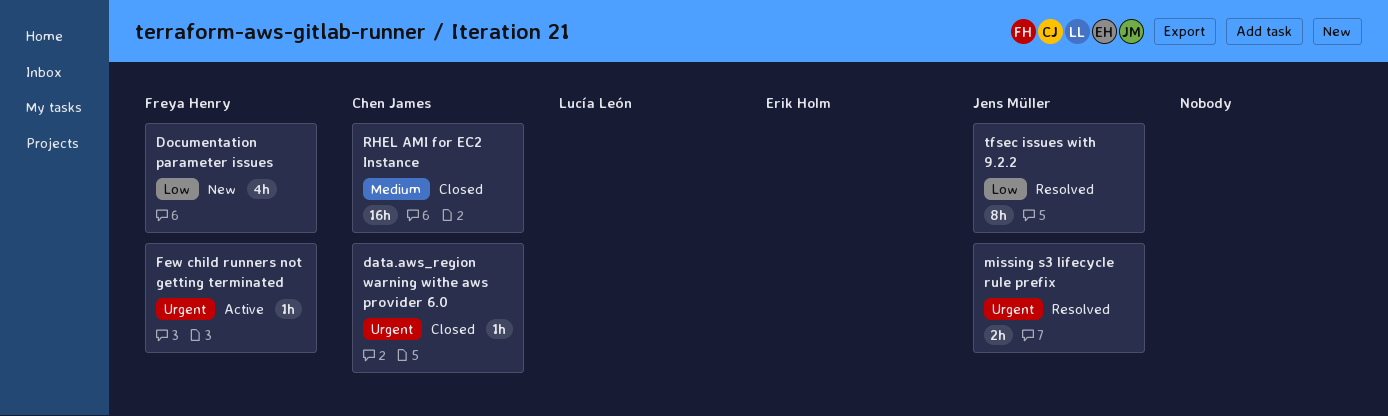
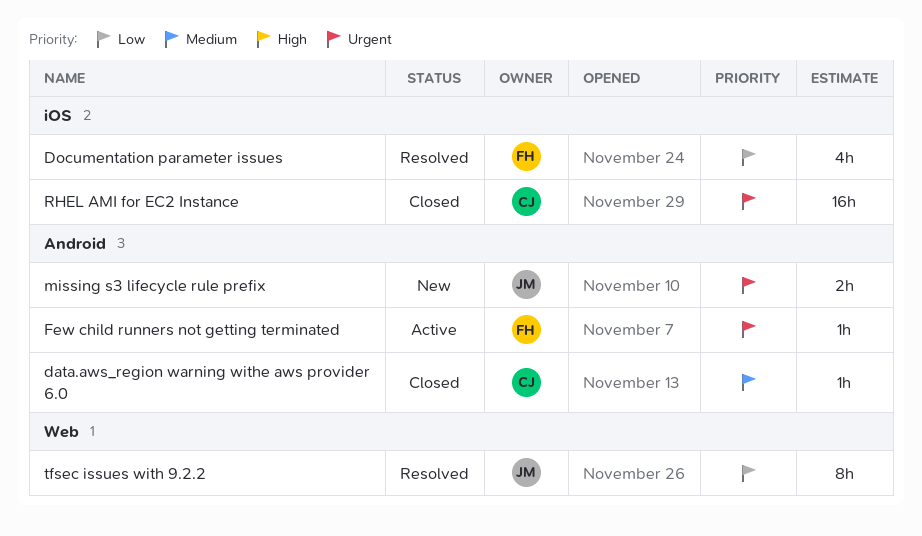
data.aws_region warning withe aws provider 6.0, priority: Urgent -> Medium
Documentation parameter issues, status: New -> Resolved
missing s3 lifecycle rule prefix, status: Resolved -> New
RHEL AMI for EC2 Instance, priority: Medium -> Urgent

